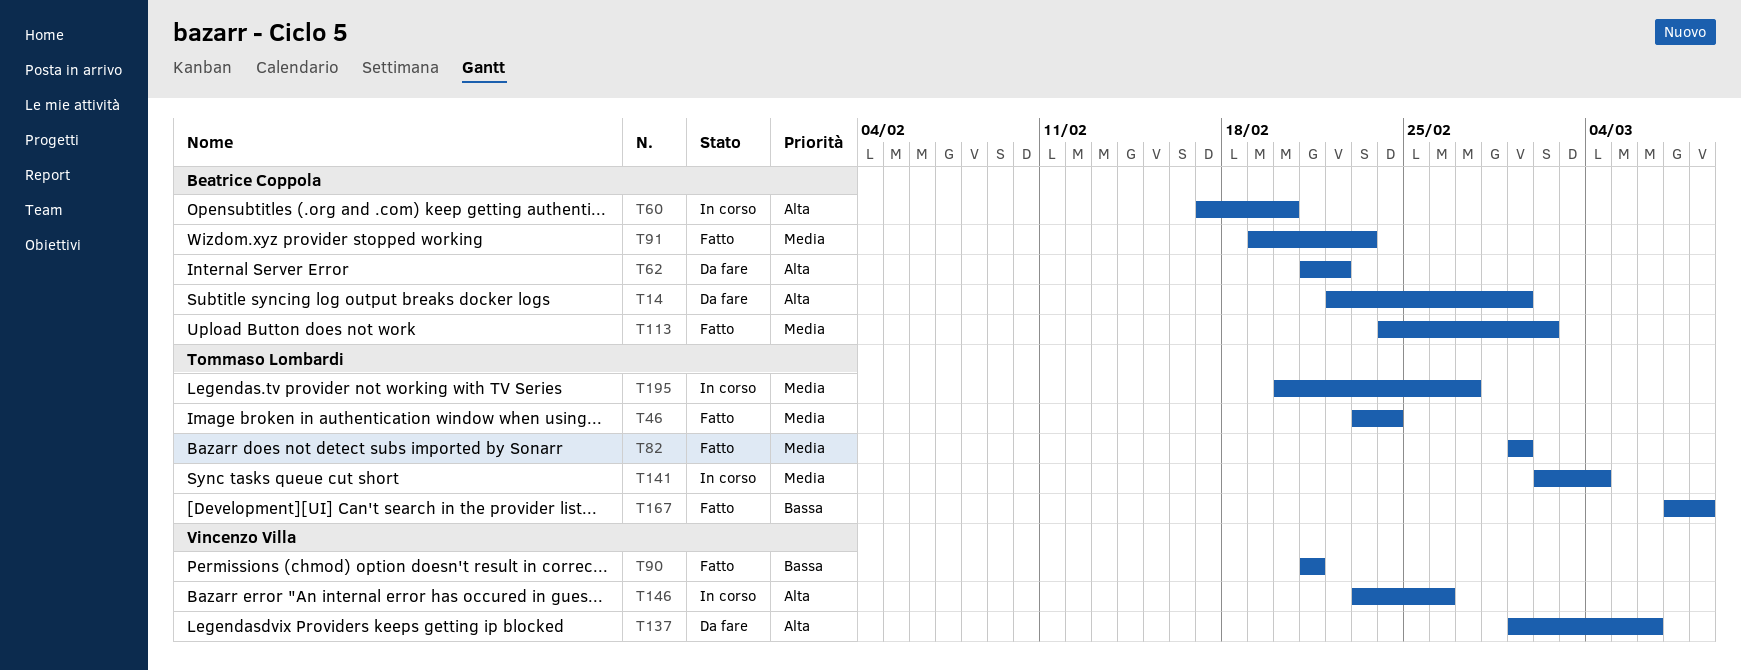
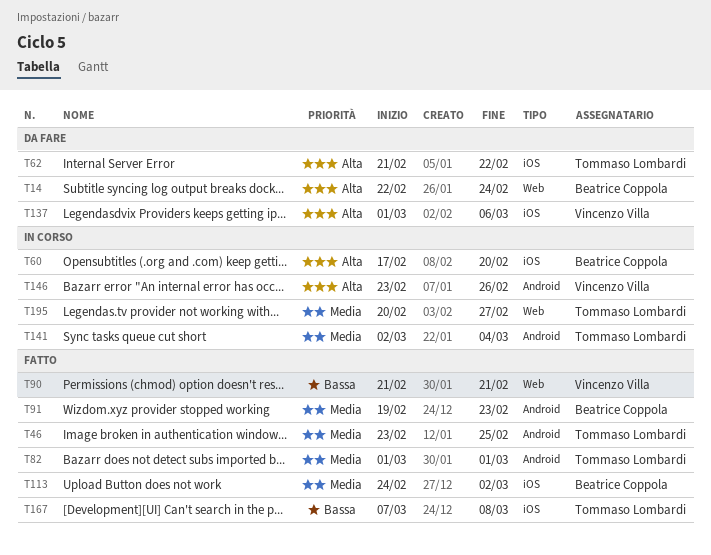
T14, due: Mar 1 -> Feb 24
T46, due: Feb 24 -> Feb 25
T62, owner: Beatrice Coppola -> Tommaso Lombardi

